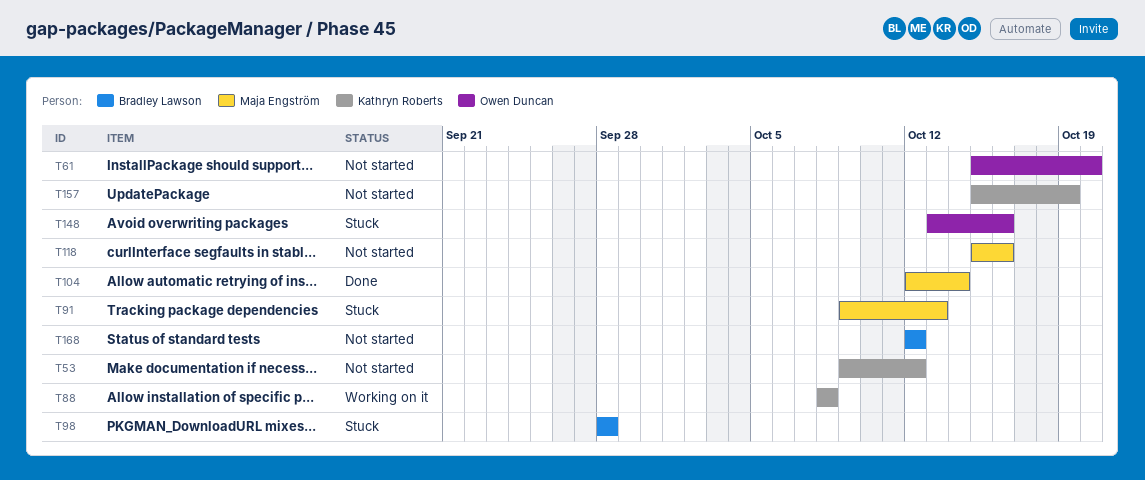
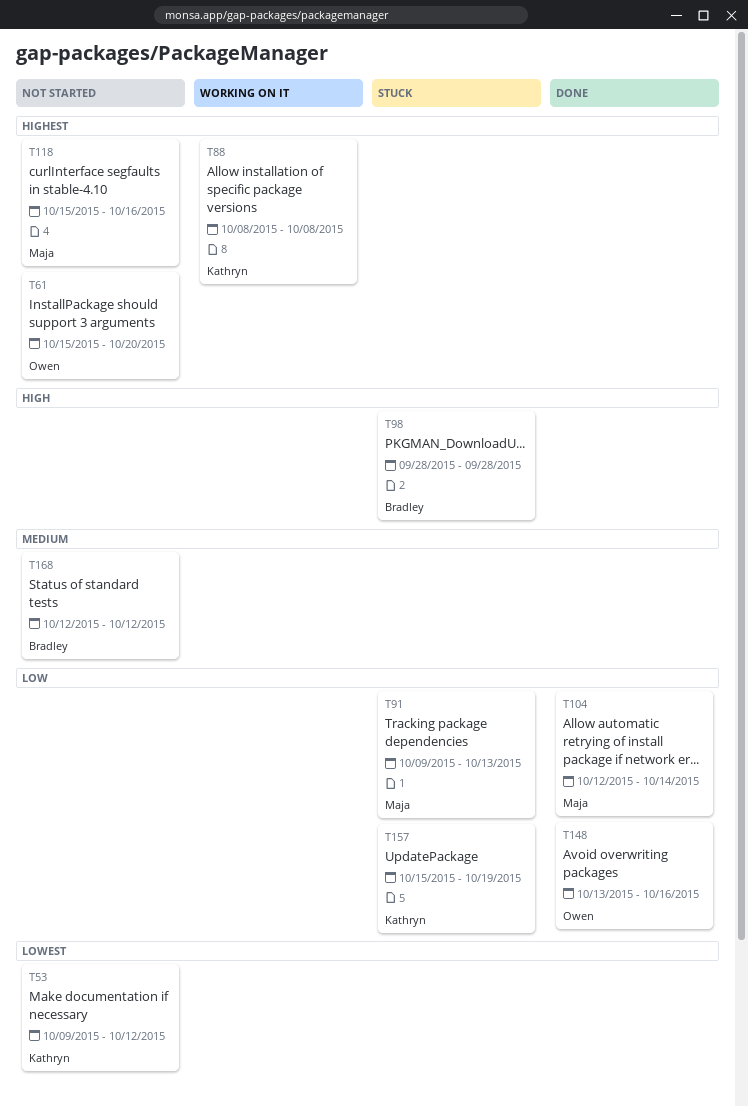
T148, status: Stuck -> Done
T157, status: Not started -> Stuck

